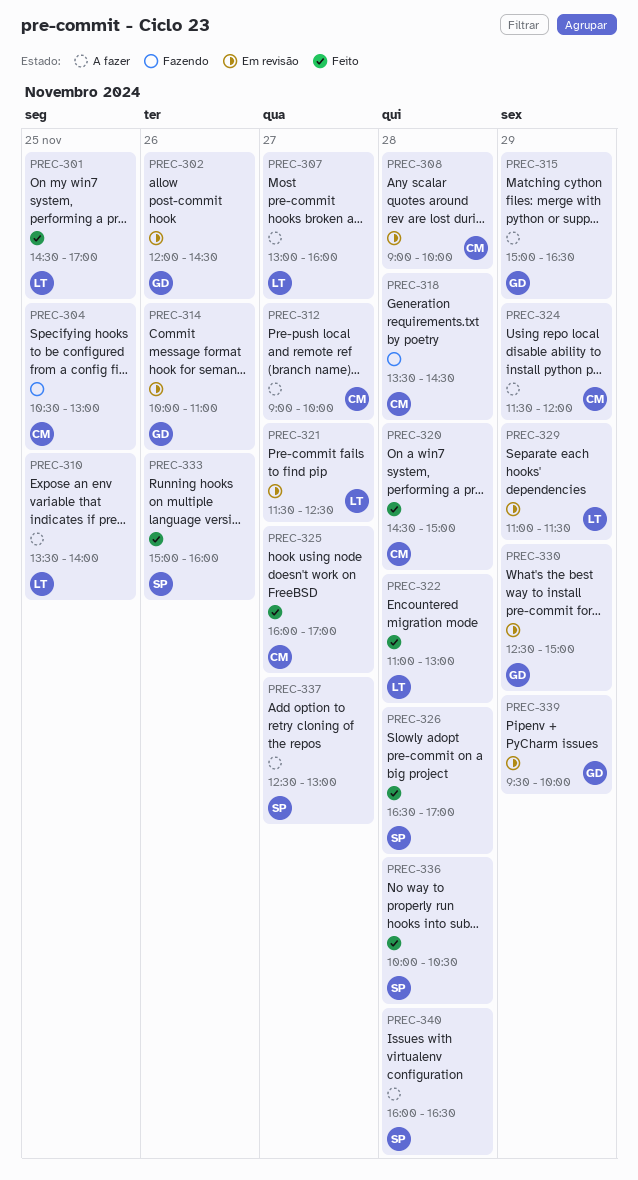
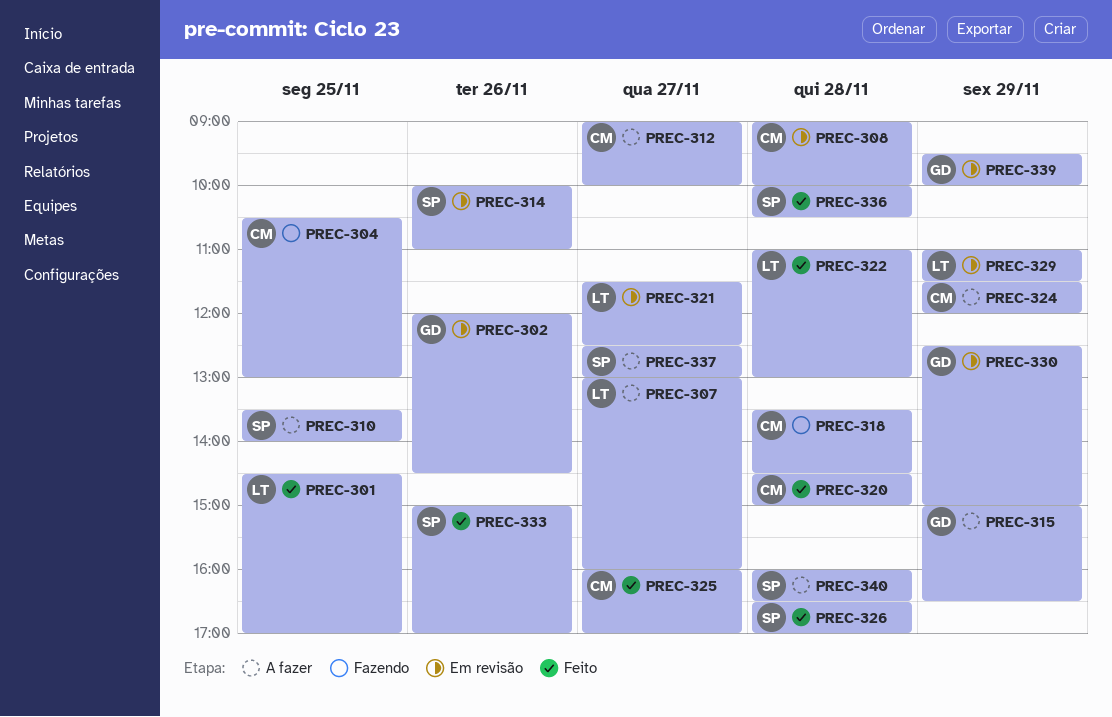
PREC-310, owner: LT -> SP
PREC-314, owner: GD -> SP
PREC-333, ends: 16:00 -> 17:00

